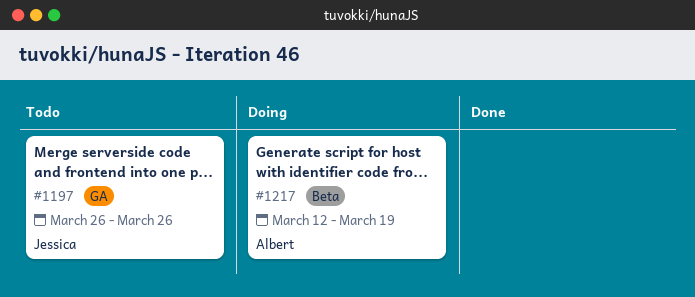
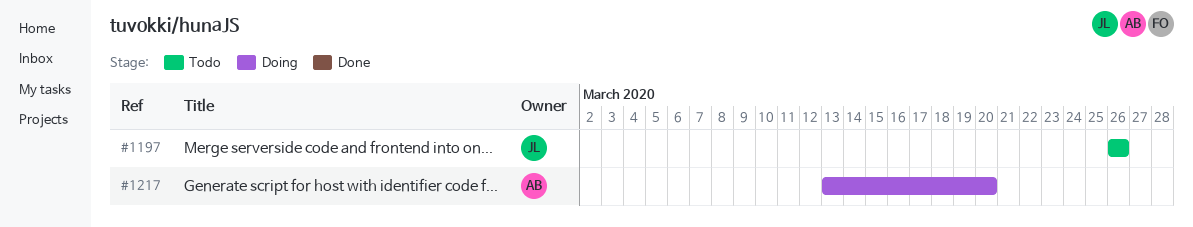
#1217, start: Mar 12 -> Mar 13
#1217, due: Mar 19 -> Mar 20

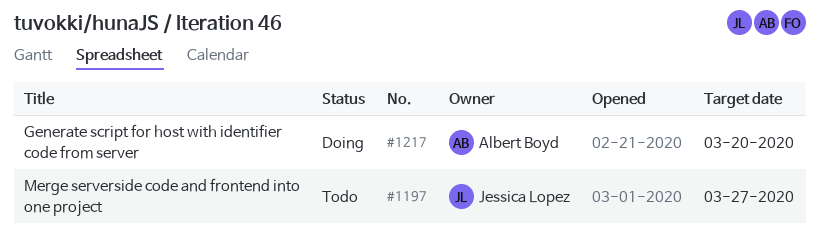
#1197, due: Mar 26 -> Mar 27

